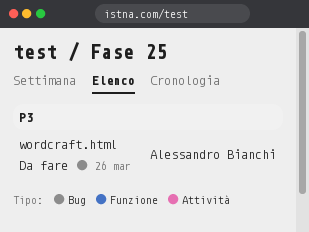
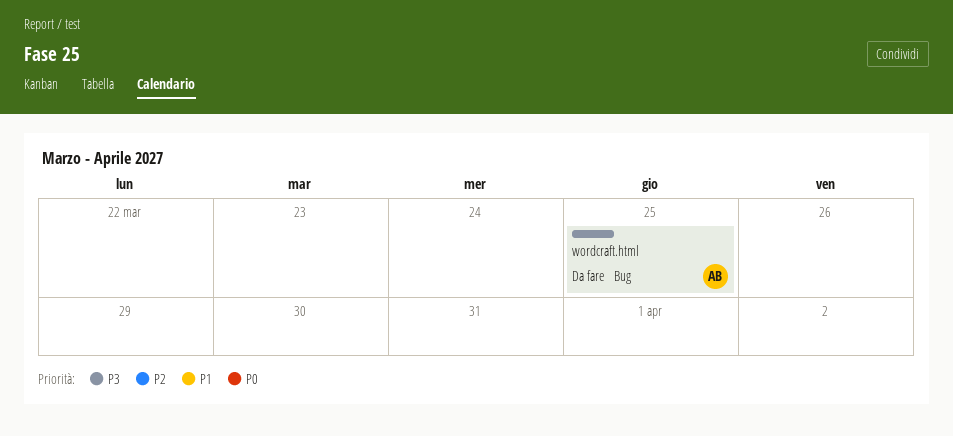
wordcraft.html, due: Mar 26 -> Mar 25

